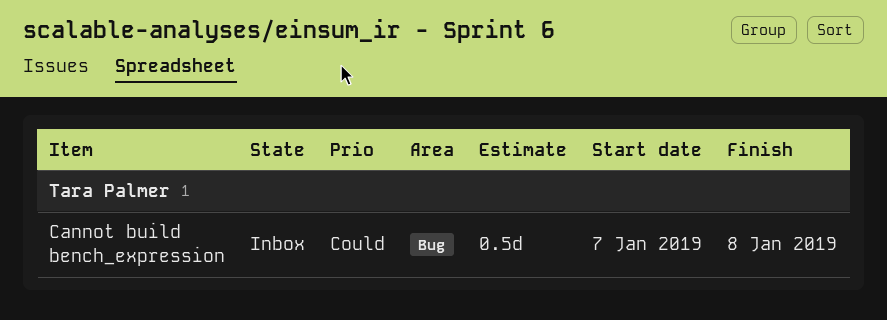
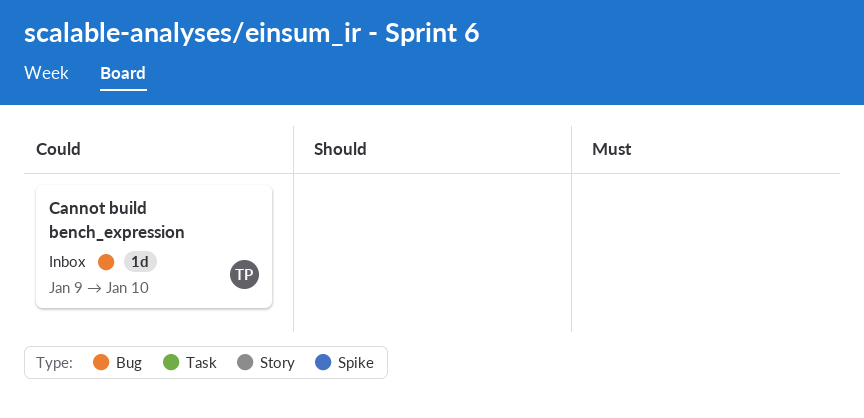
Cannot build bench_expression, estimate: 0.5d -> 1d
Cannot build bench_expression, start: Jan 7 -> Jan 9
Cannot build bench_expression, due: Jan 8 -> Jan 10

